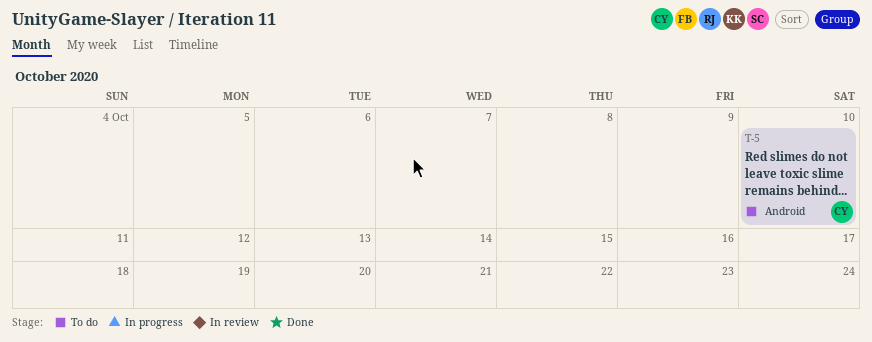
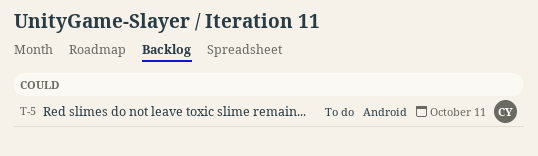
T-5, due: Oct 10 -> Oct 11

